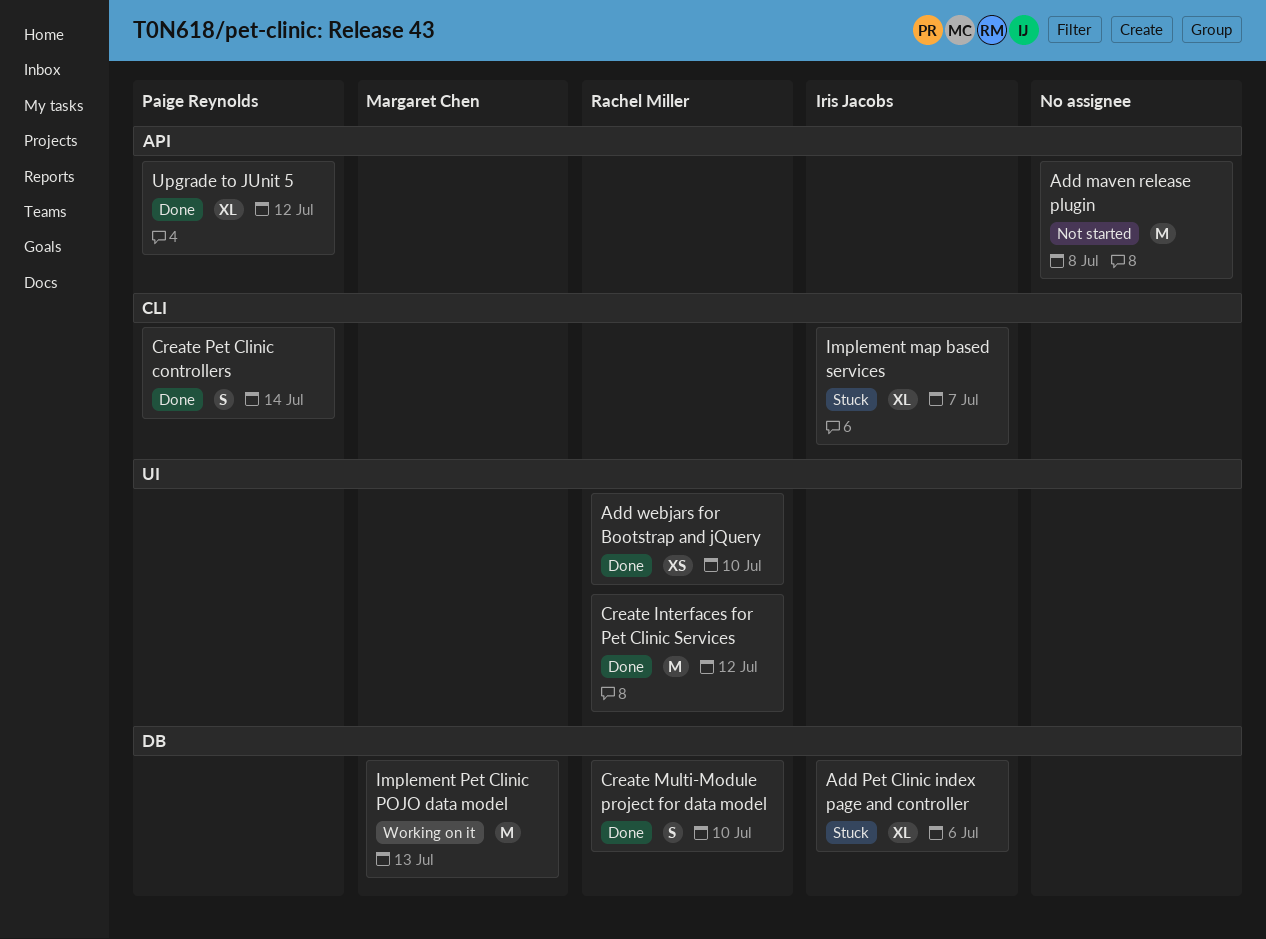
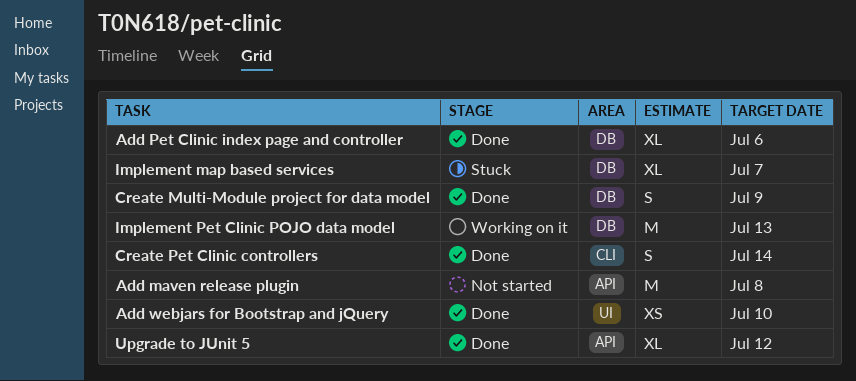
Add Pet Clinic index page and controller, status: Stuck -> Done
Create Interfaces for Pet Clinic Services: present -> none
Create Multi-Module project for data model, due: Jul 10 -> Jul 9
Implement map based services, label: CLI -> DB

